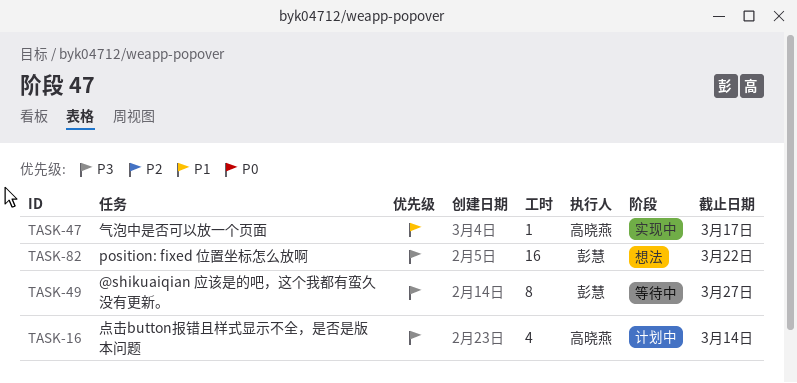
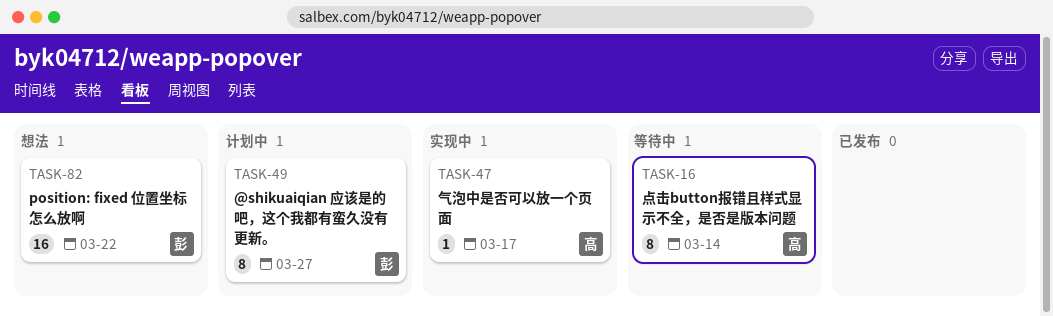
TASK-16, status: 计划中 -> 等待中
TASK-16, estimate: 4 -> 8
TASK-49, status: 等待中 -> 计划中

